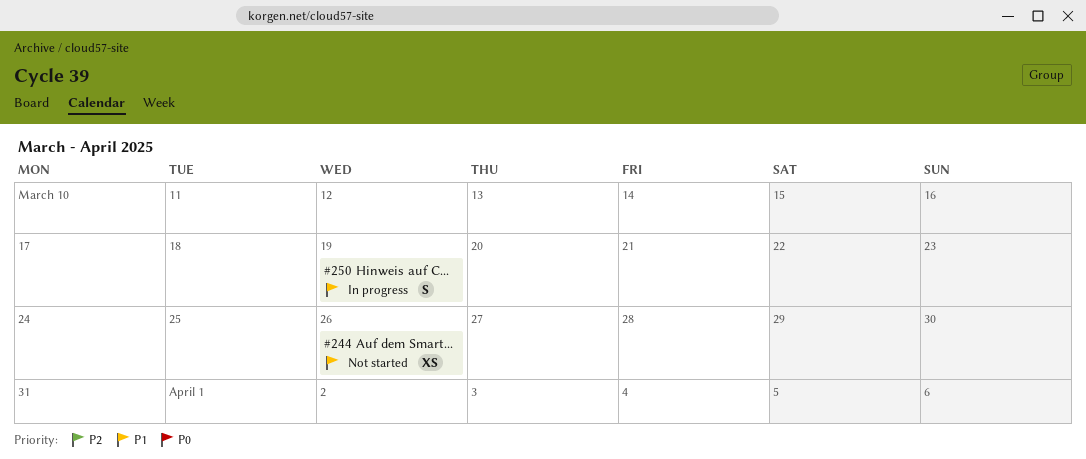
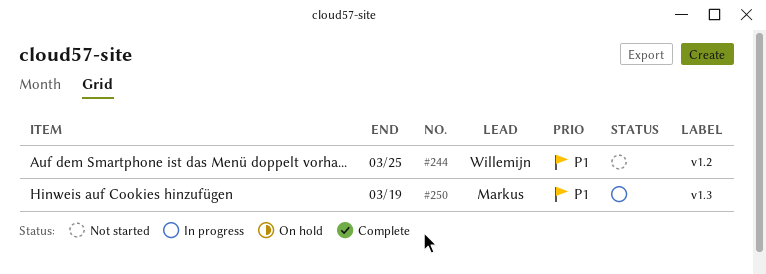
#244, due: Mar 26 -> Mar 25

